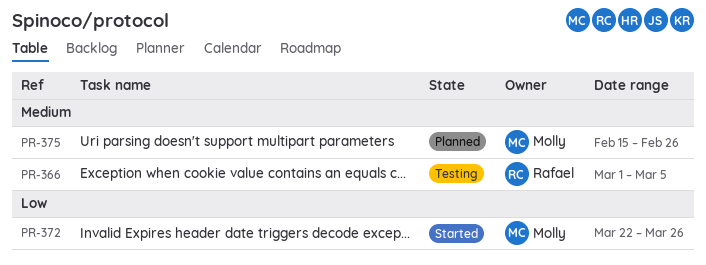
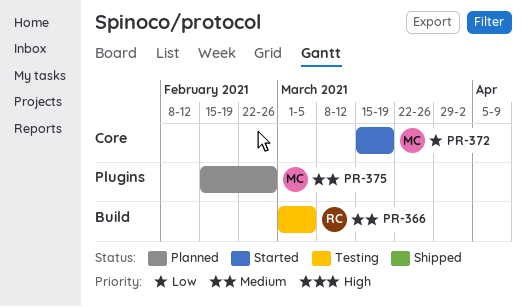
PR-372, start: Mar 22 -> Mar 15
PR-372, due: Mar 26 -> Mar 19

